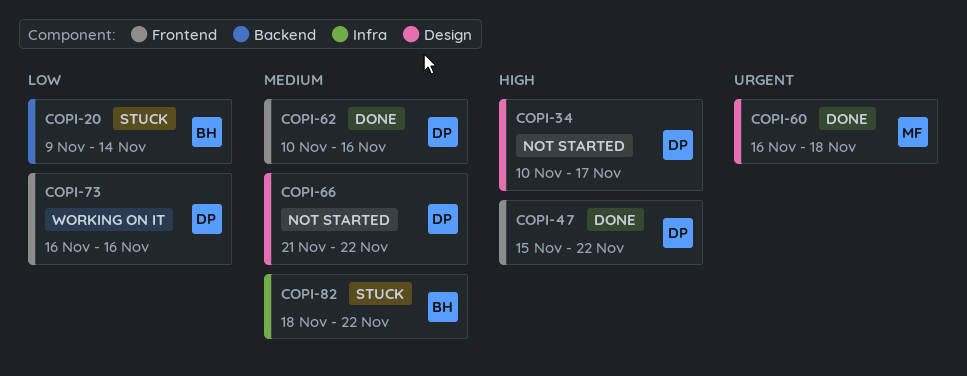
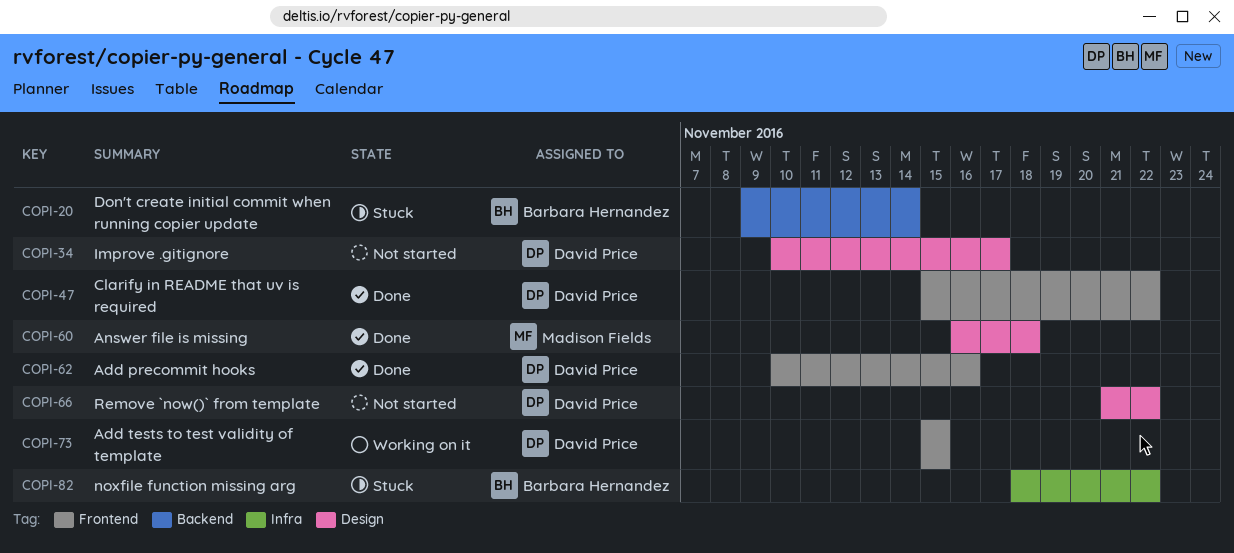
COPI-73, start: Nov 16 -> Nov 15
COPI-73, due: Nov 16 -> Nov 15

